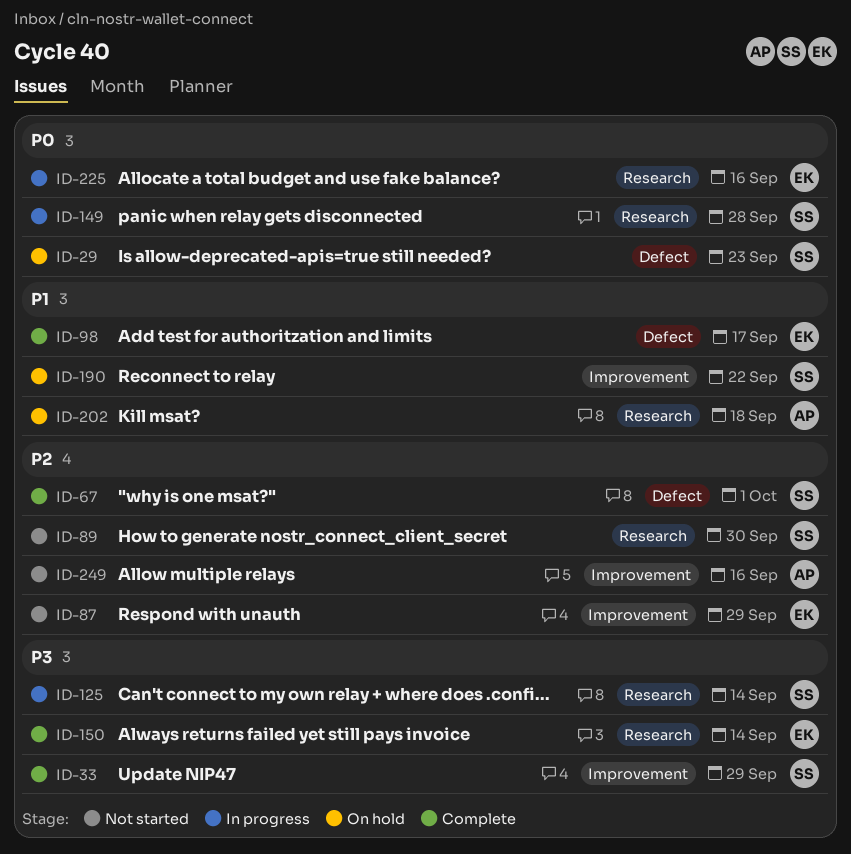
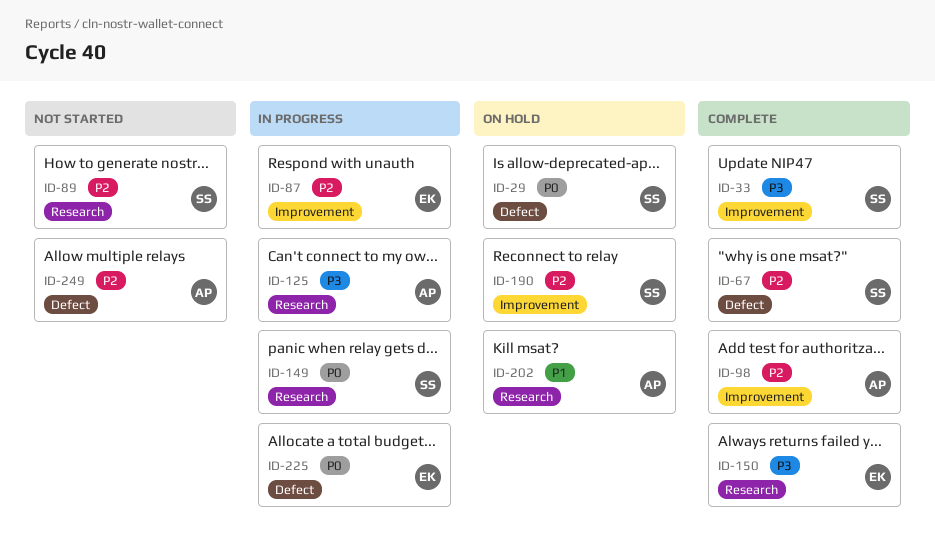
ID-87, status: Not started -> In progress
ID-98, owner: EK -> AP
ID-98, priority: P1 -> P2
ID-98, label: Defect -> Improvement
ID-125, owner: SS -> AP
ID-190, priority: P1 -> P2
ID-225, label: Research -> Defect
ID-249, label: Improvement -> Defect

